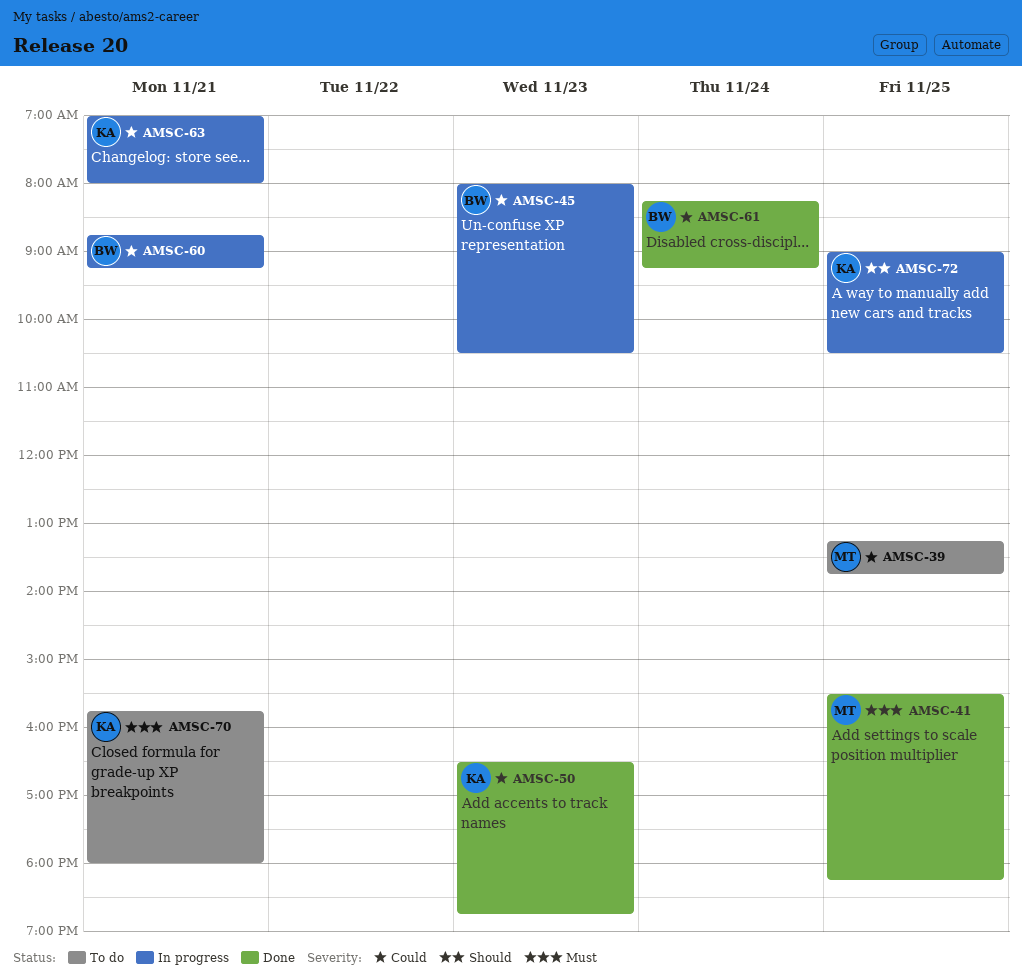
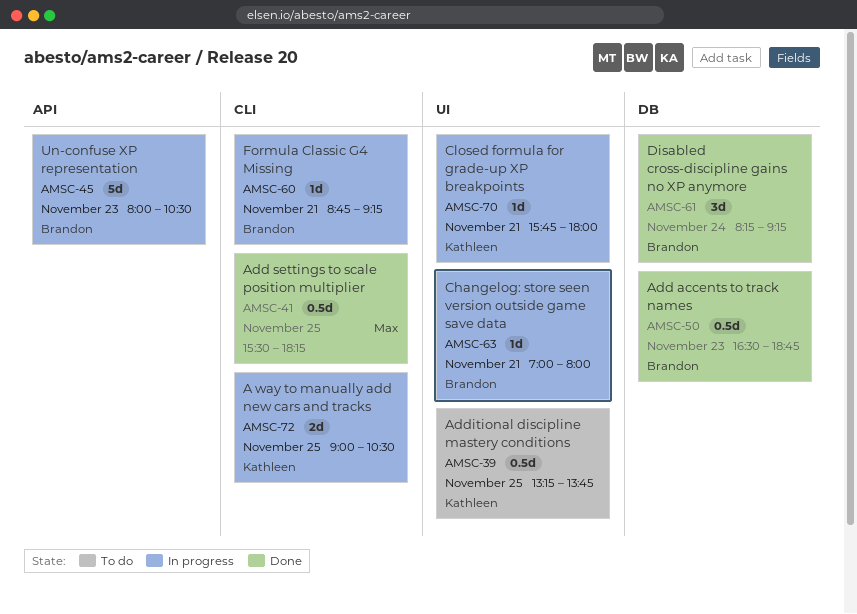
AMSC-39, owner: Max -> Kathleen
AMSC-50, owner: Kathleen -> Brandon
AMSC-63, owner: Kathleen -> Brandon
AMSC-70, status: To do -> In progress

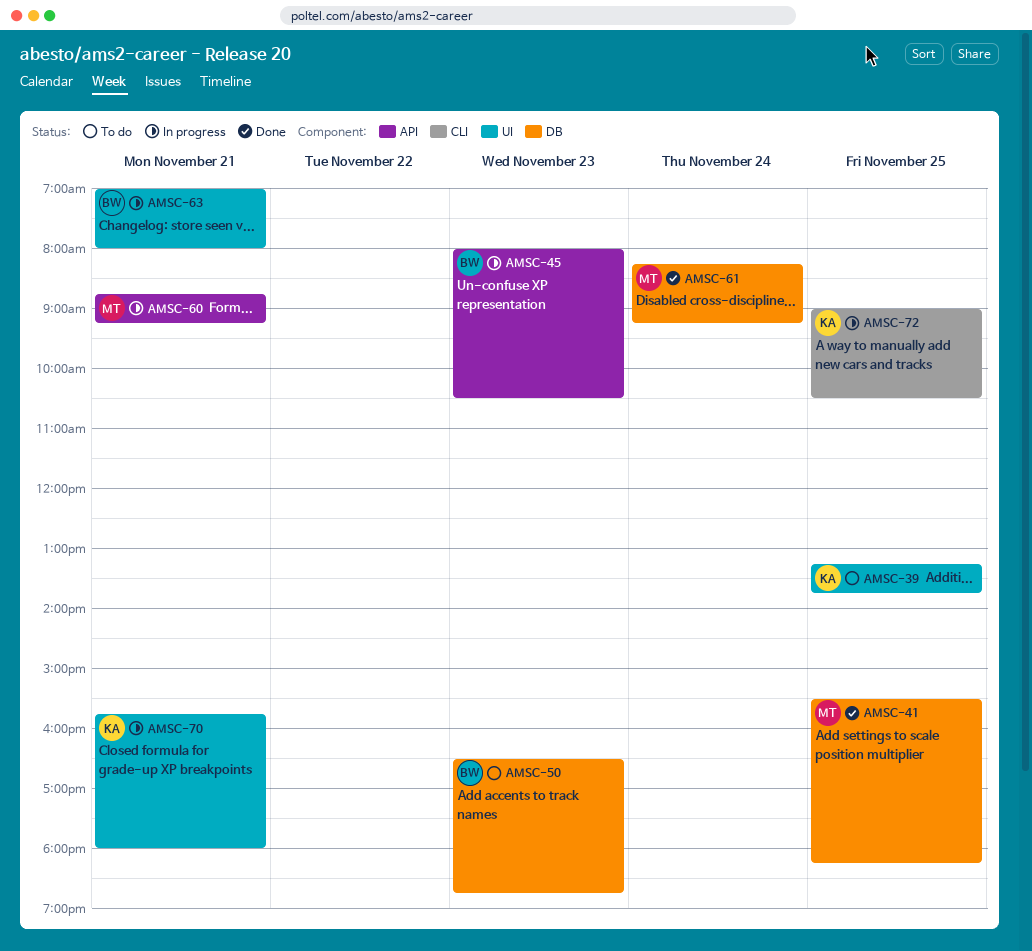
AMSC-41, label: CLI -> DB
AMSC-50, status: Done -> To do
AMSC-60, owner: Brandon -> Max
AMSC-60, label: CLI -> API
AMSC-61, owner: Brandon -> Max

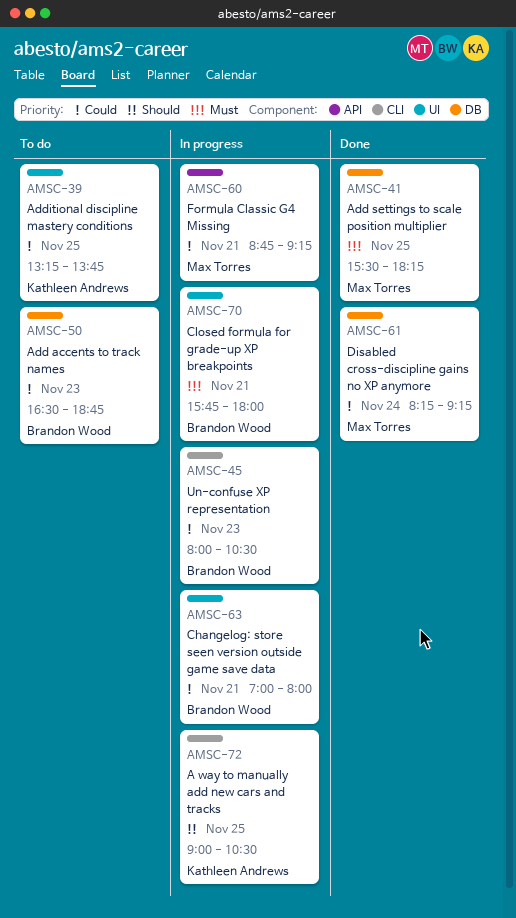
AMSC-45, label: API -> CLI
AMSC-70, owner: Kathleen Andrews -> Brandon Wood

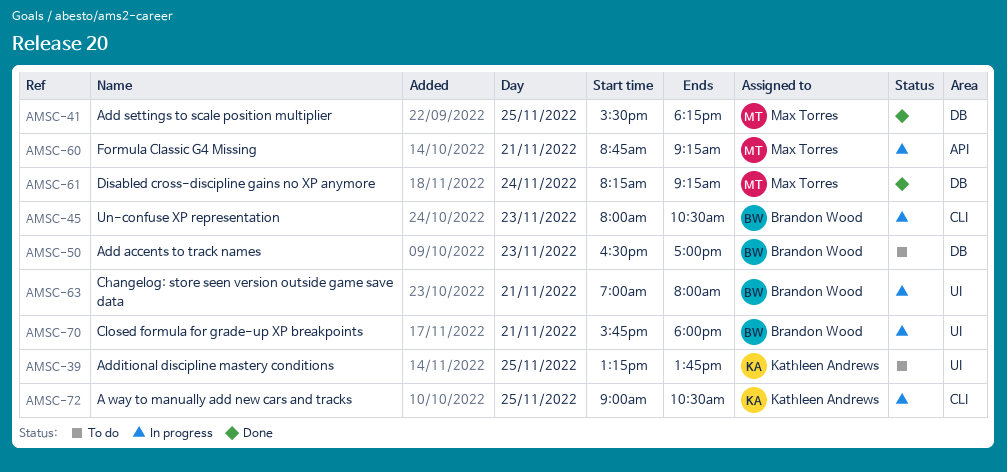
AMSC-50, ends: 18:45 -> 17:00

